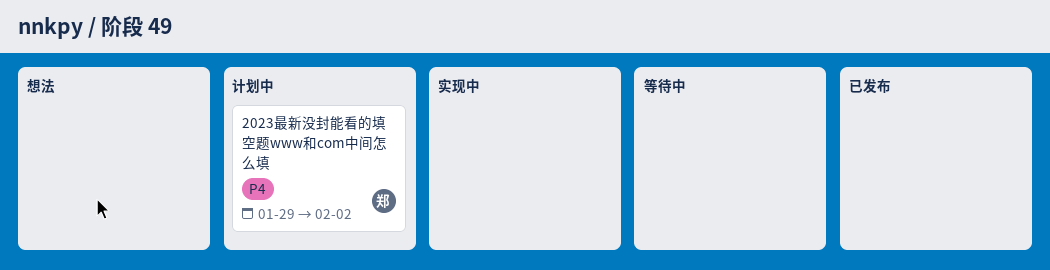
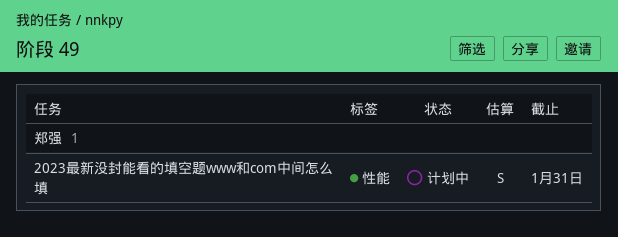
2023最新没封能看的填空题www和com中间怎么填, due: Feb 2 -> Jan 31

